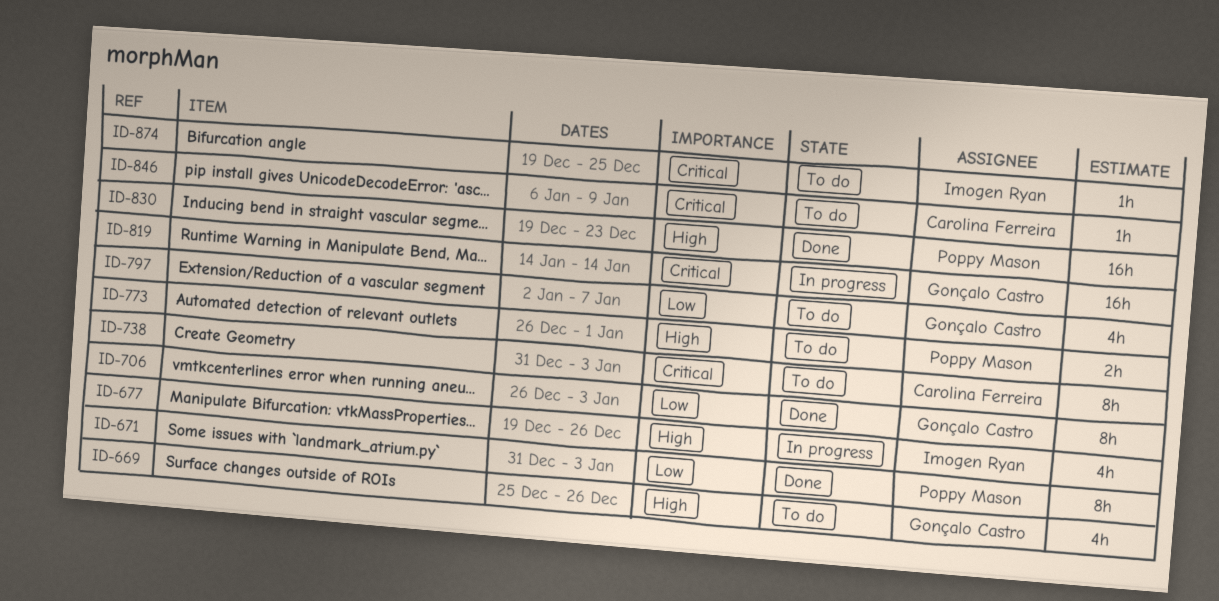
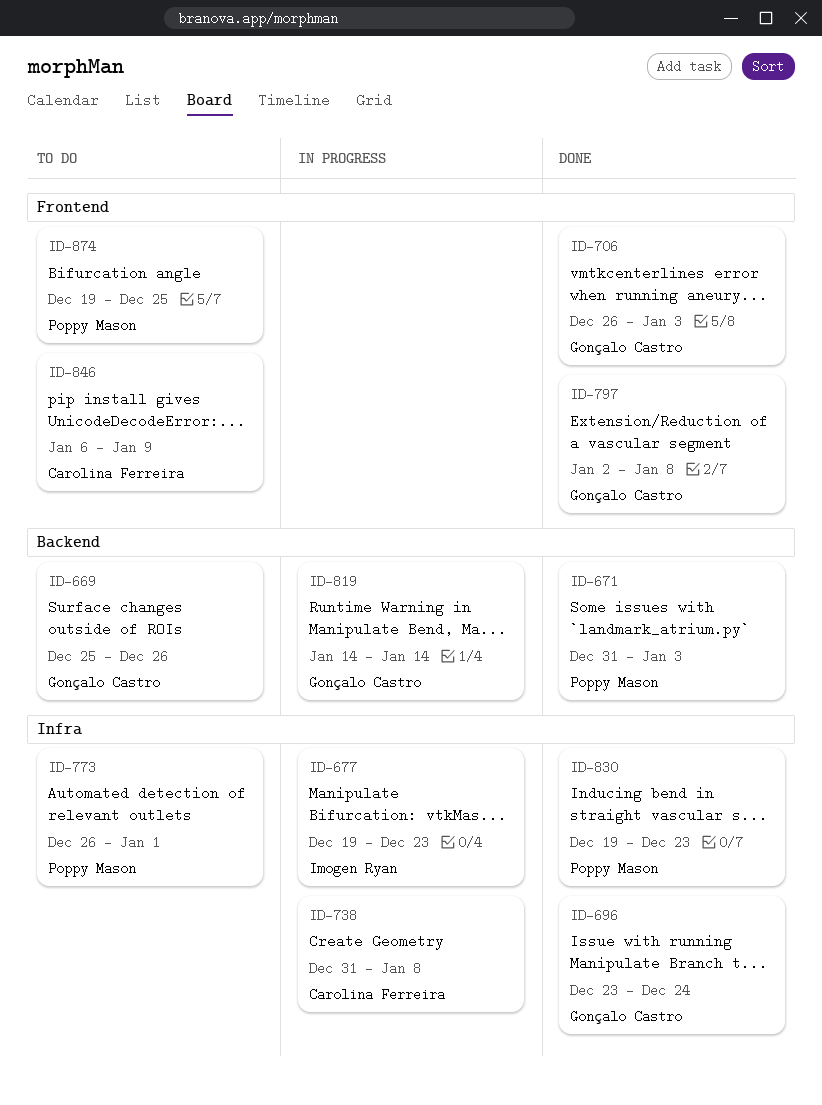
ID-677, due: Dec 26 -> Dec 23
ID-696: none -> present
ID-738, status: To do -> In progress
ID-738, due: Jan 3 -> Jan 8
ID-797, status: To do -> Done
ID-797, due: Jan 7 -> Jan 8
ID-874, owner: Imogen Ryan -> Poppy Mason

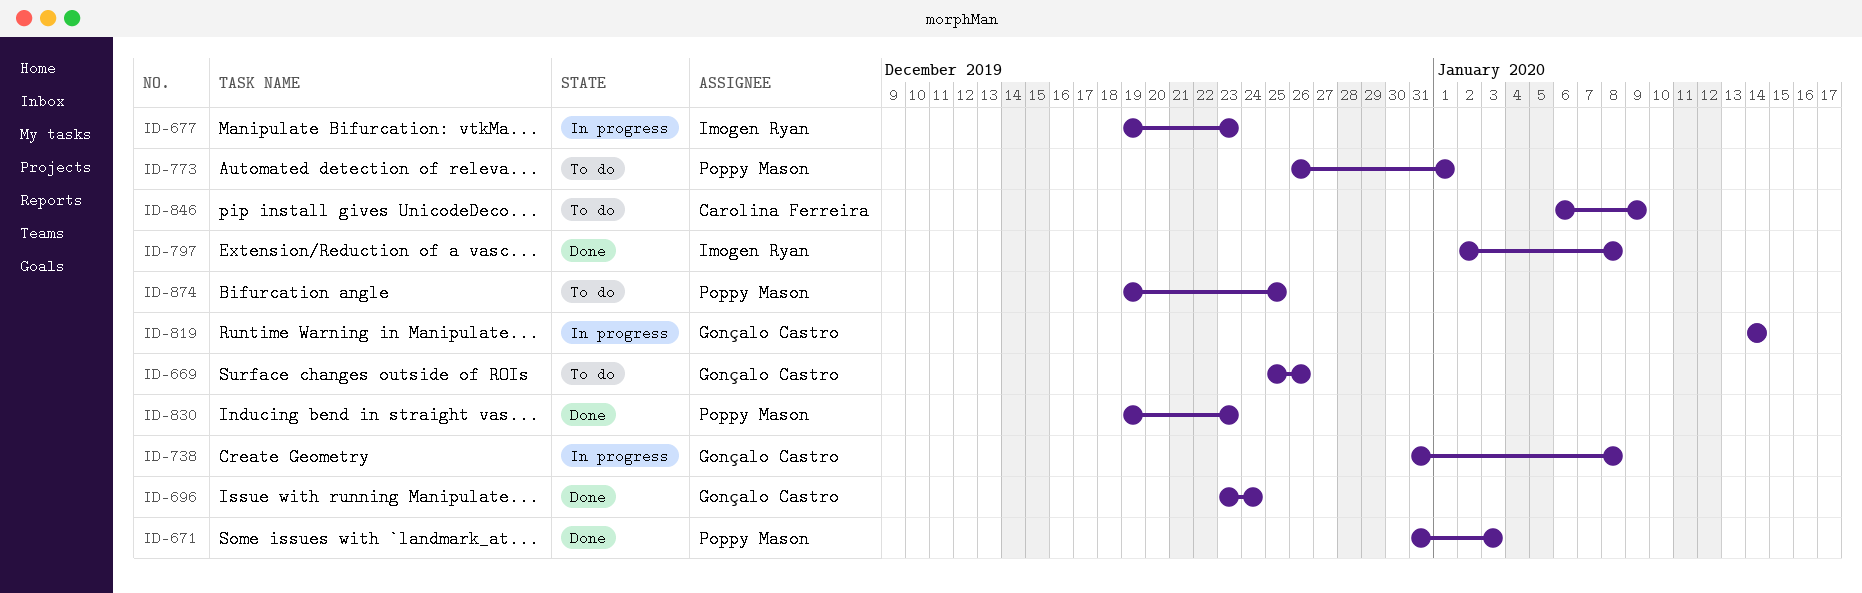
ID-706: present -> none
ID-738, owner: Carolina Ferreira -> Gonçalo Castro
ID-797, owner: Gonçalo Castro -> Imogen Ryan

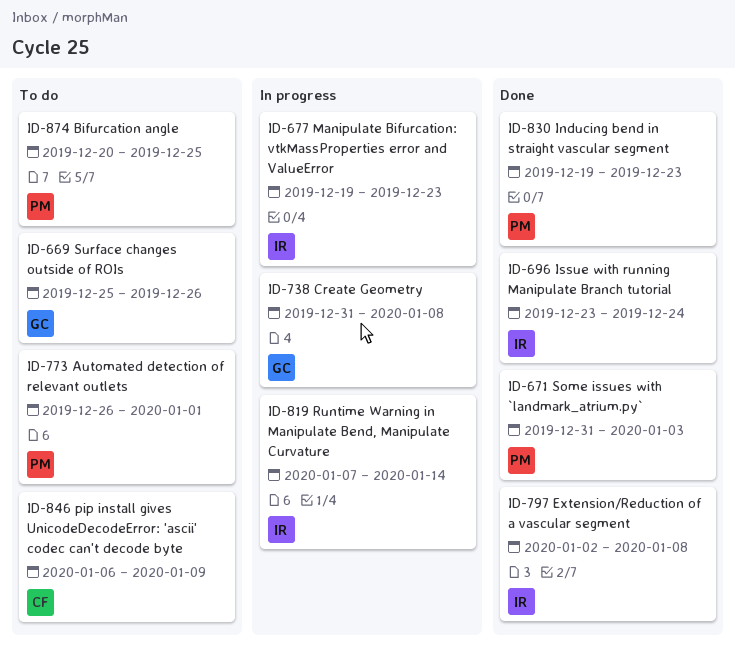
ID-696, owner: Gonçalo Castro -> Imogen Ryan
ID-819, owner: Gonçalo Castro -> Imogen Ryan
ID-819, start: Jan 14 -> Jan 7
ID-874, start: Dec 19 -> Dec 20

